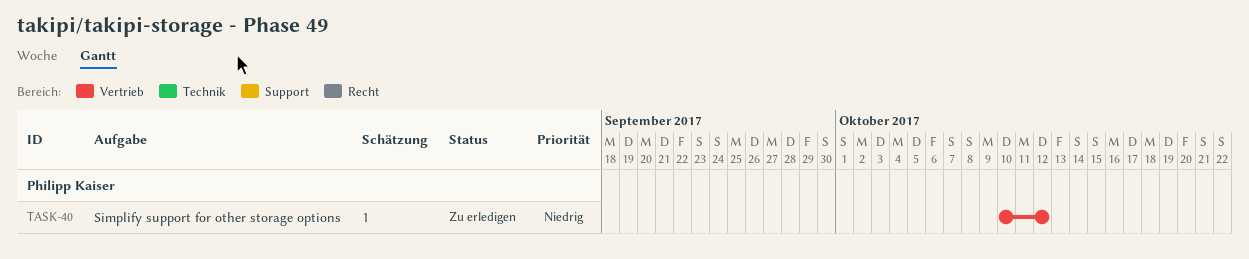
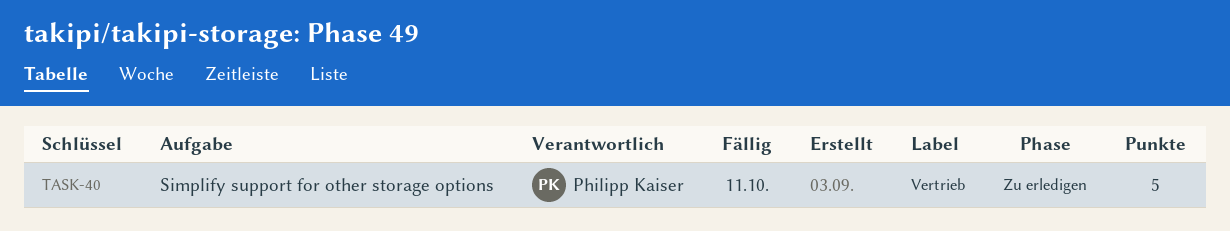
TASK-40, estimate: 1 -> 5
TASK-40, due: Oct 12 -> Oct 11

